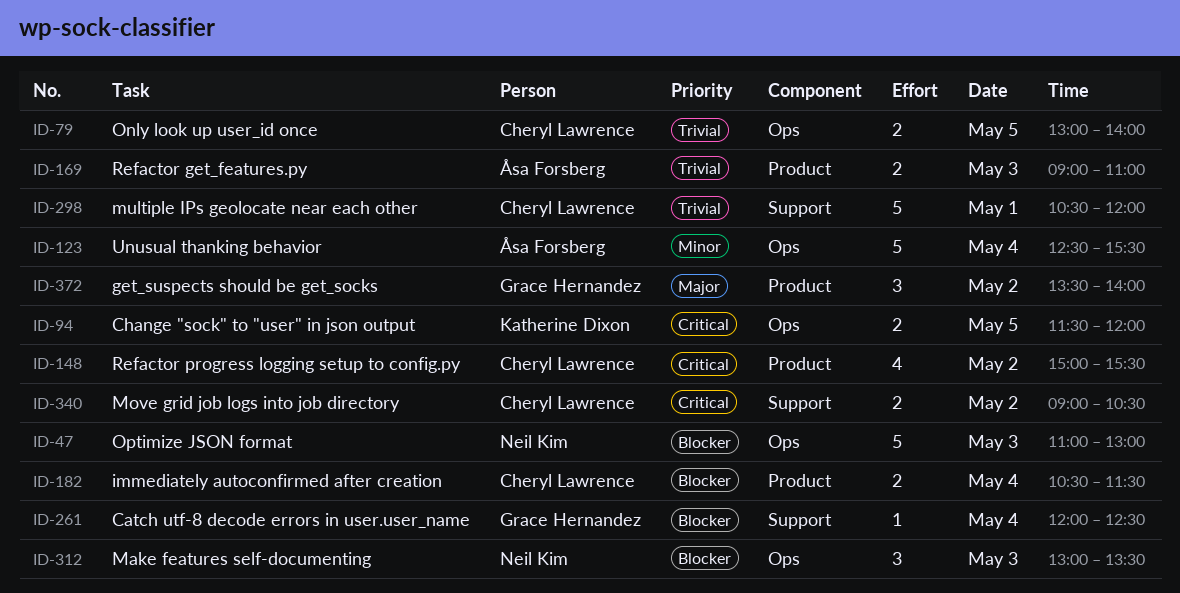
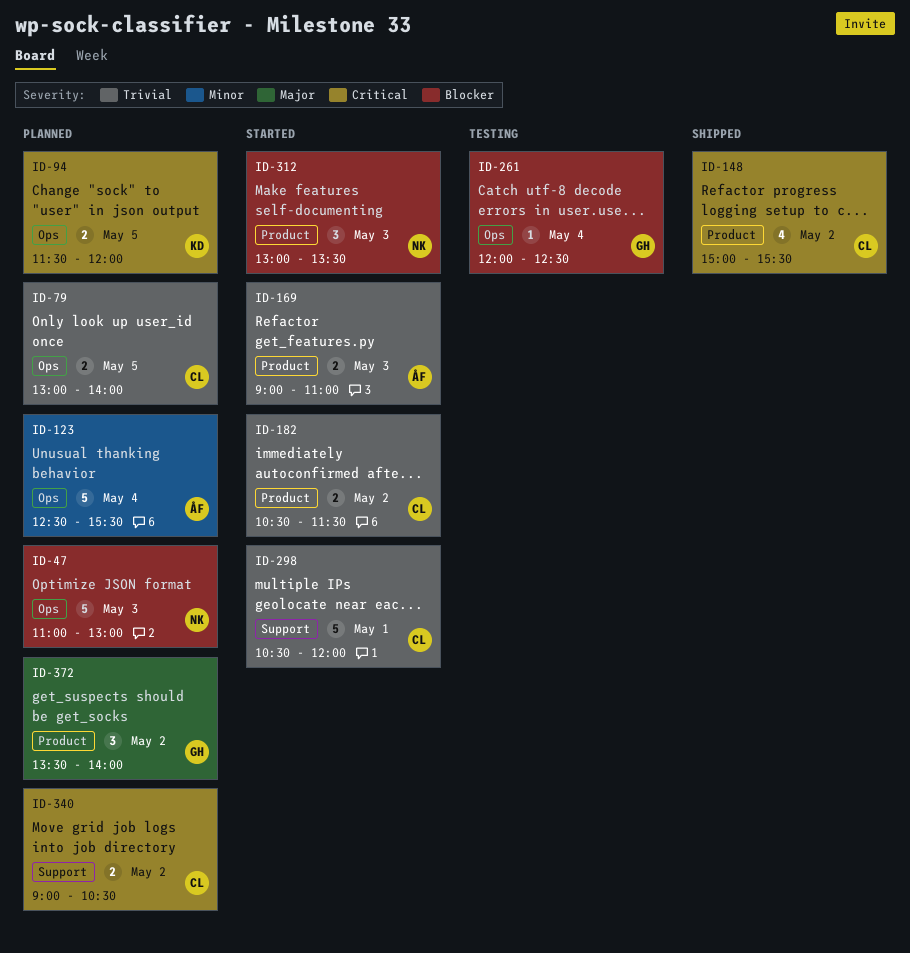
ID-182, priority: Blocker -> Trivial
ID-182, day: May 4 -> May 2
ID-261, label: Support -> Ops
ID-312, label: Ops -> Product

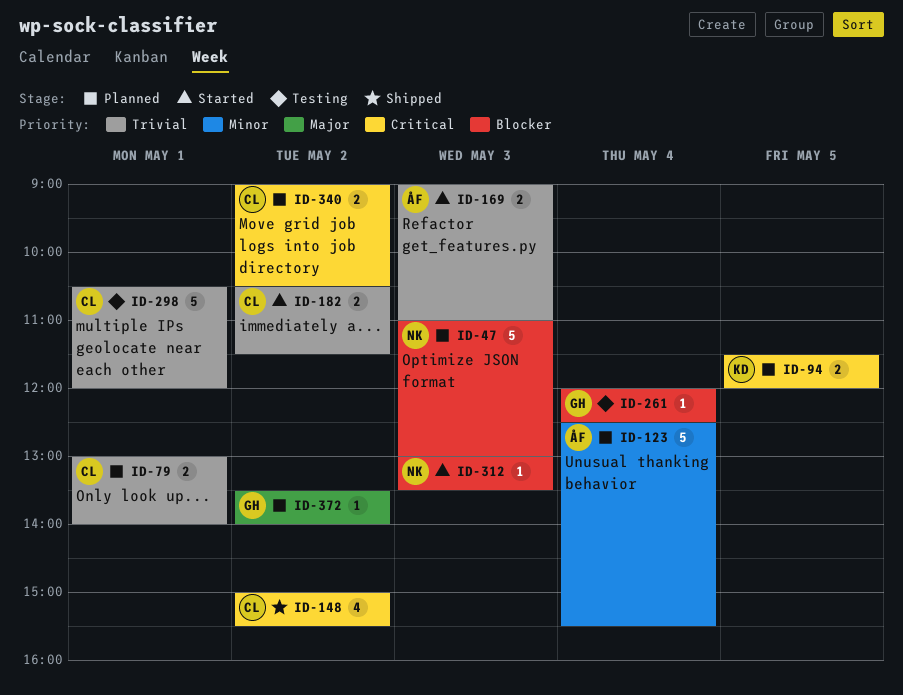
ID-79, day: May 5 -> May 1
ID-298, status: Started -> Testing
ID-312, estimate: 3 -> 1
ID-372, estimate: 3 -> 1

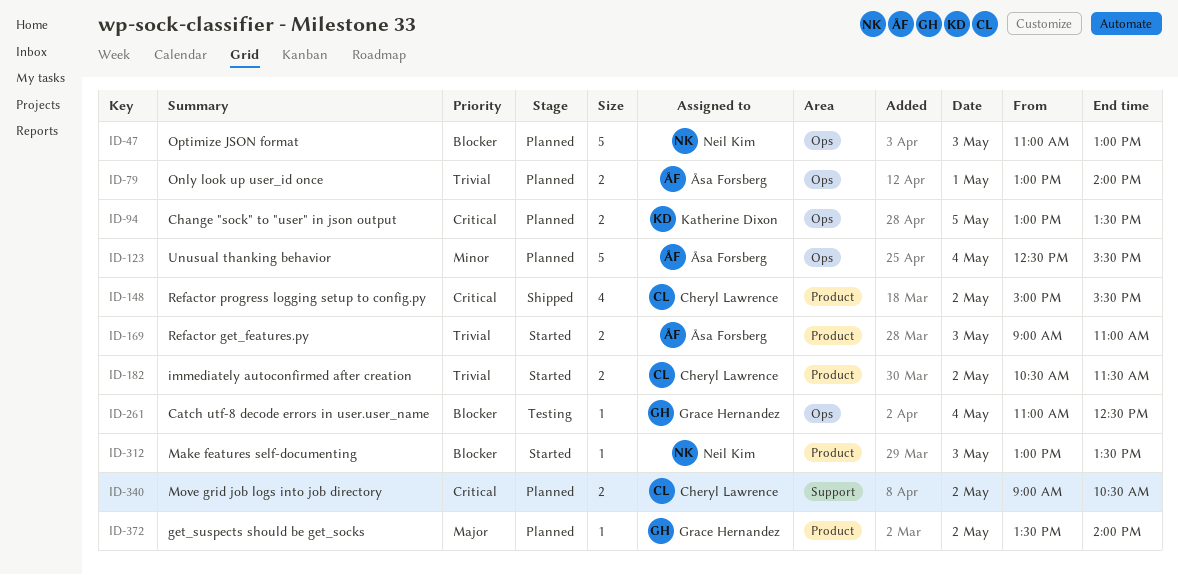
ID-79, owner: Cheryl Lawrence -> Åsa Forsberg
ID-94, begins: 11:30 -> 13:00
ID-94, ends: 12:00 -> 13:30
ID-261, begins: 12:00 -> 11:00
ID-298: present -> none

